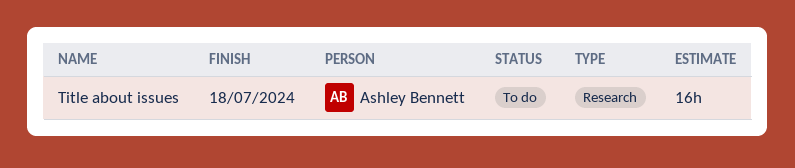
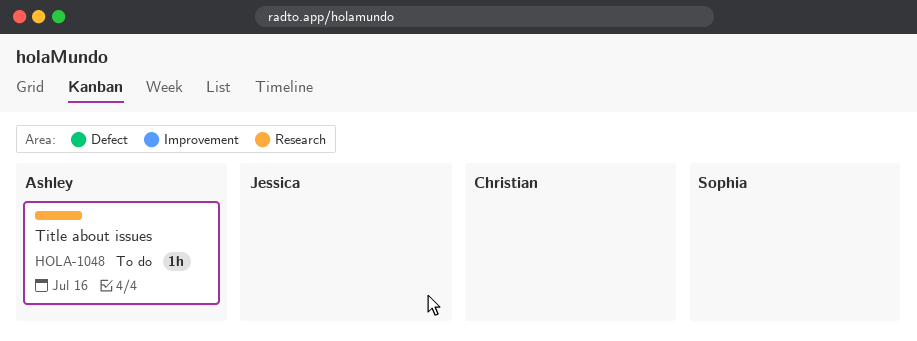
Title about issues, estimate: 16h -> 1h
Title about issues, due: Jul 18 -> Jul 16

